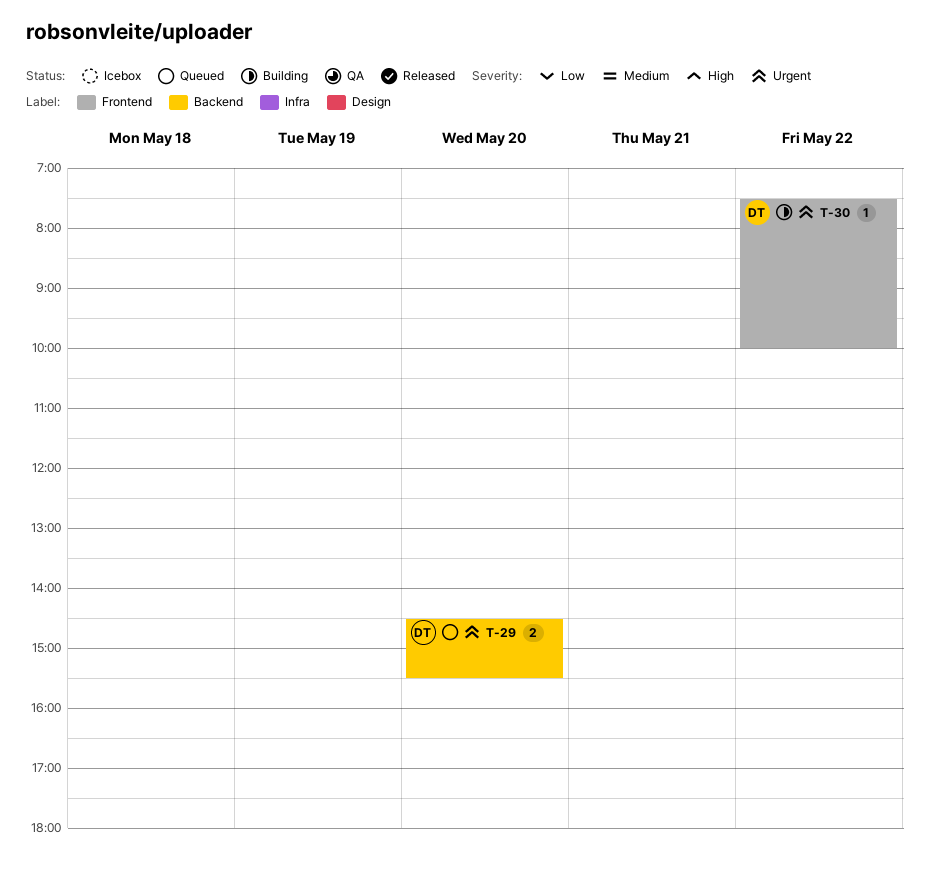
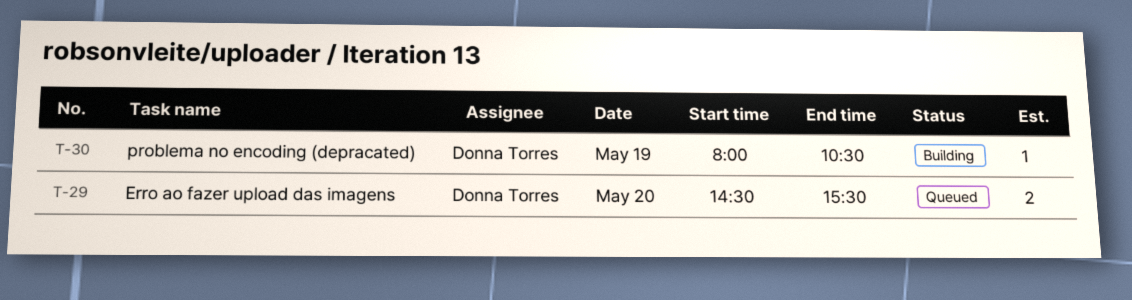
T-30, day: May 22 -> May 19
T-30, begins: 07:30 -> 08:00
T-30, ends: 10:00 -> 10:30

